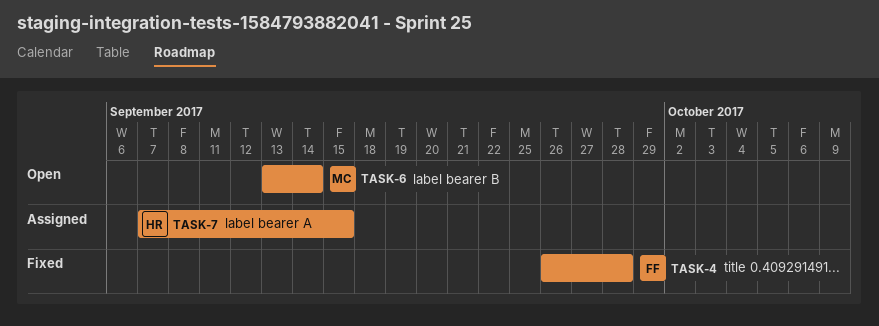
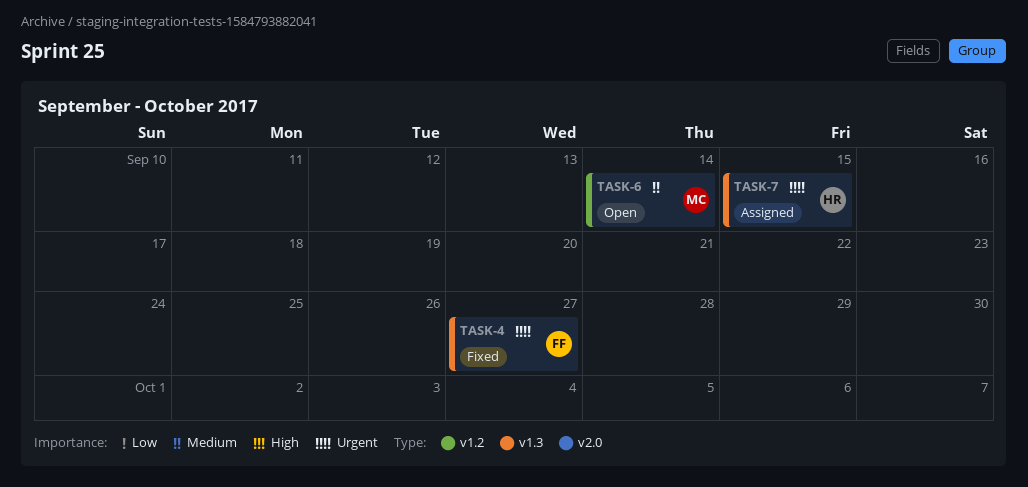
TASK-4, due: Sep 28 -> Sep 27

